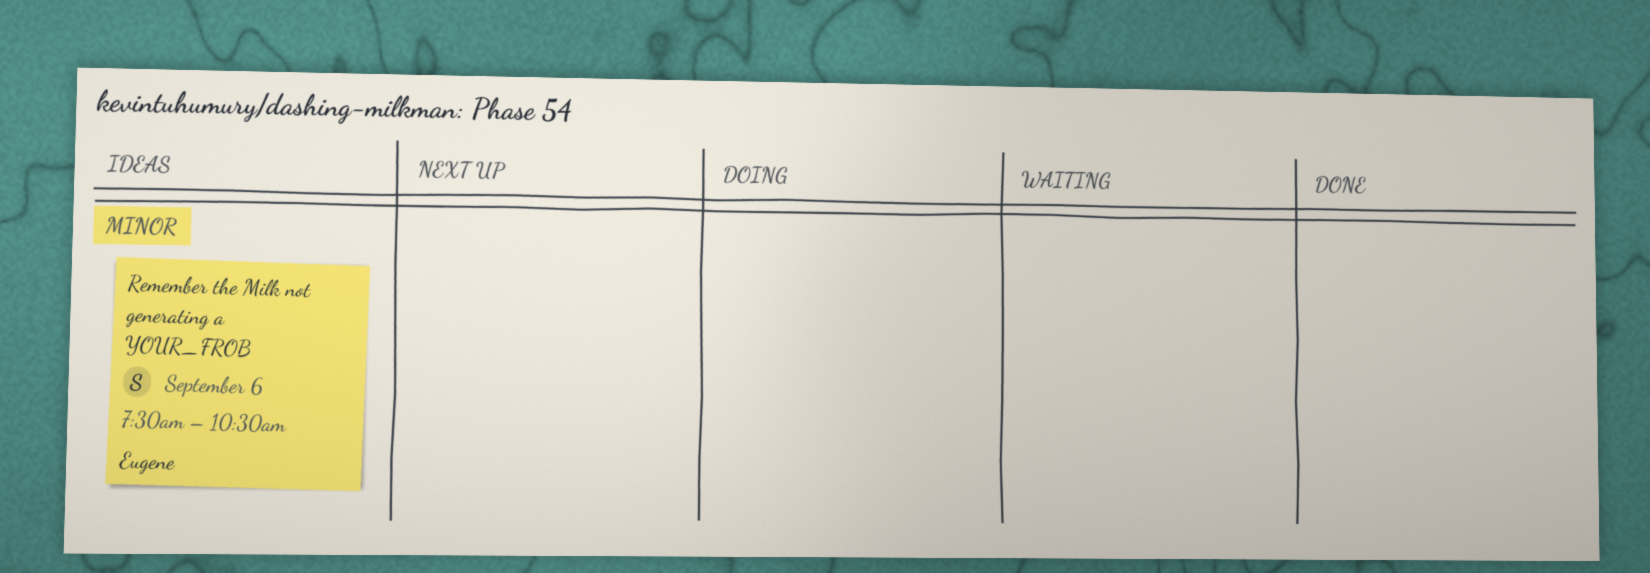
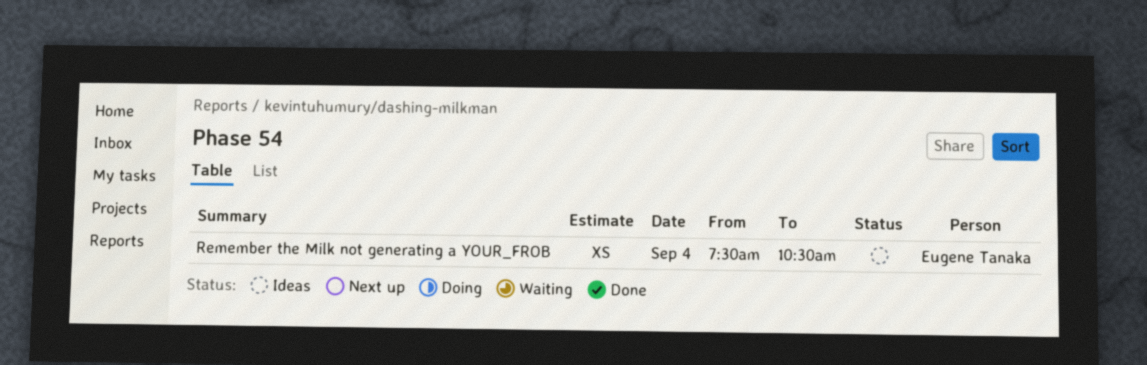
Remember the Milk not generating a YOUR_FROB, estimate: S -> XS
Remember the Milk not generating a YOUR_FROB, day: Sep 6 -> Sep 4

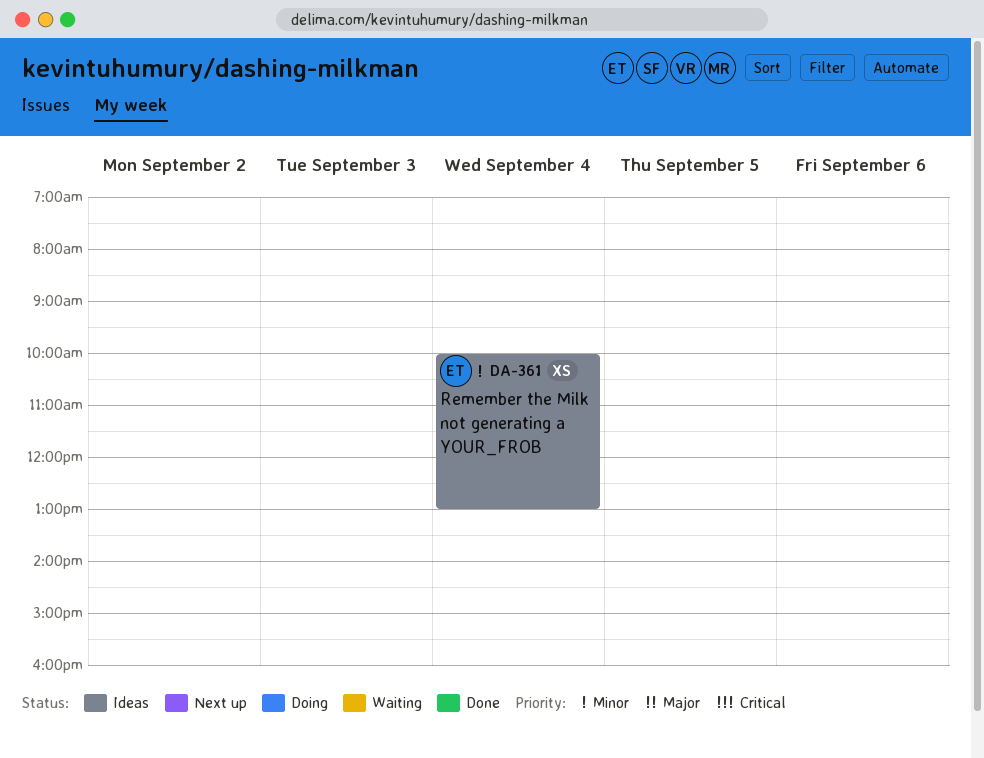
Remember the Milk not generating a YOUR_FROB, begins: 07:30 -> 10:00
Remember the Milk not generating a YOUR_FROB, ends: 10:30 -> 13:00

